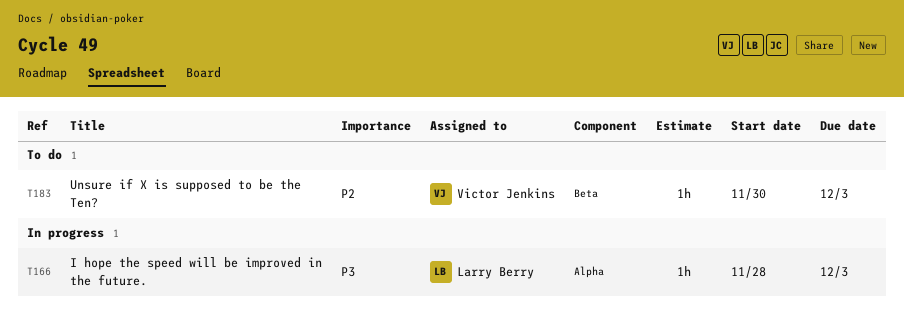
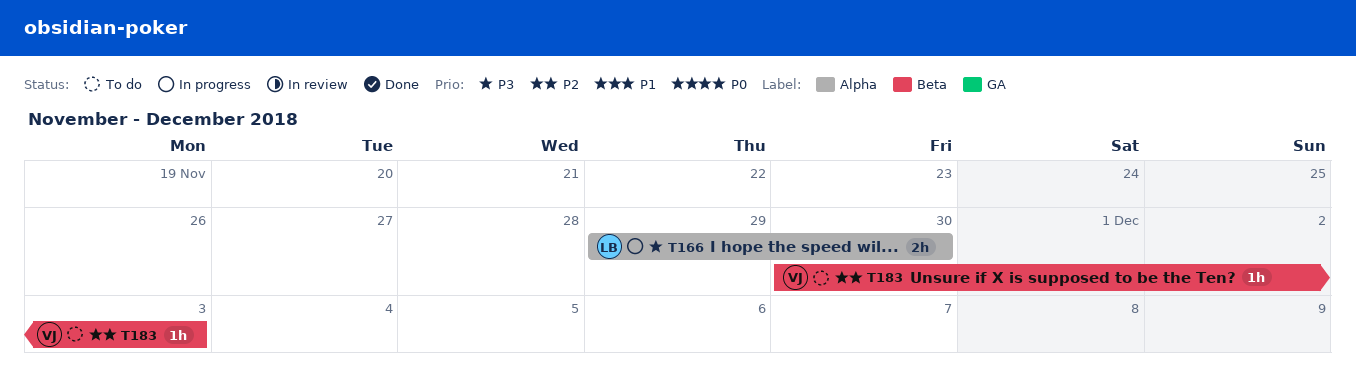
T166, estimate: 1h -> 2h
T166, start: Nov 28 -> Nov 29
T166, due: Dec 3 -> Nov 30

